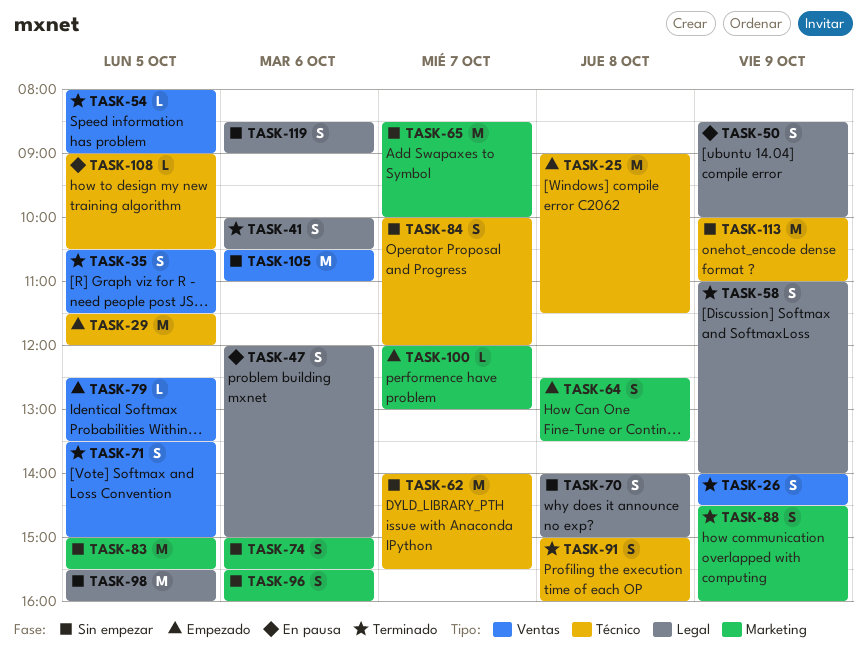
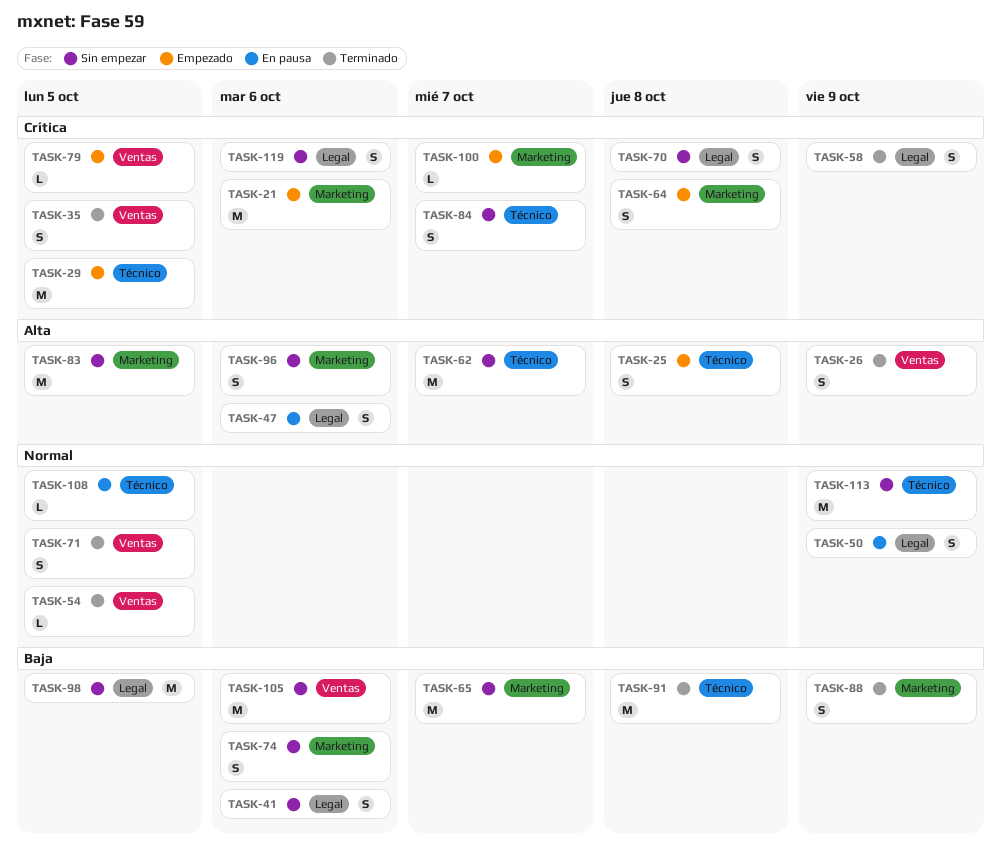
TASK-21: none -> present
TASK-25, estimate: M -> S
TASK-41, status: Terminado -> Sin empezar
TASK-91, estimate: S -> M

